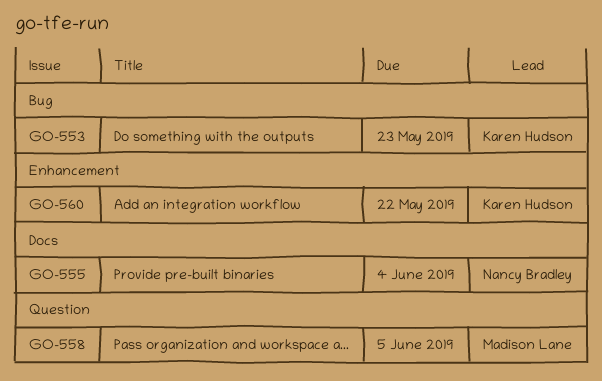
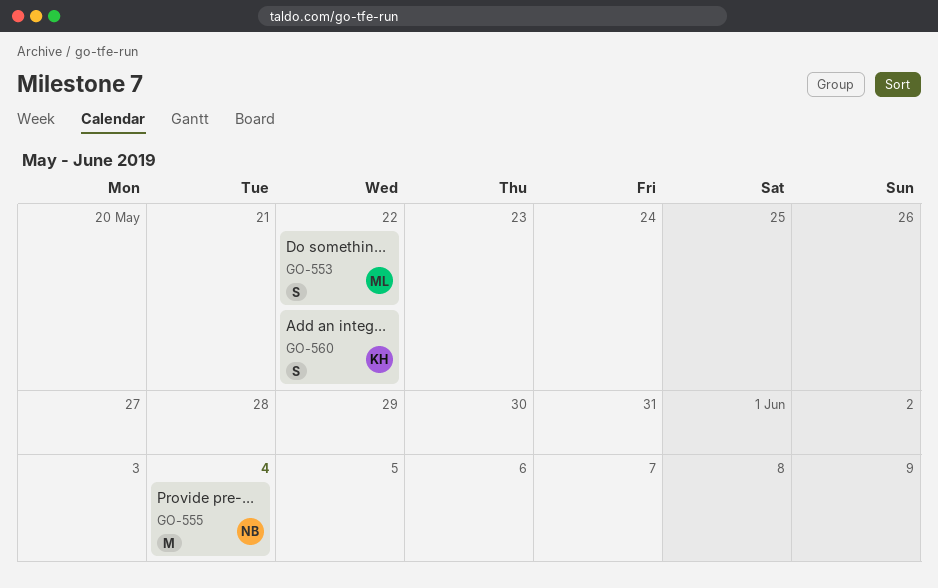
GO-553, owner: Karen Hudson -> Madison Lane
GO-553, due: May 23 -> May 22
GO-558: present -> none

